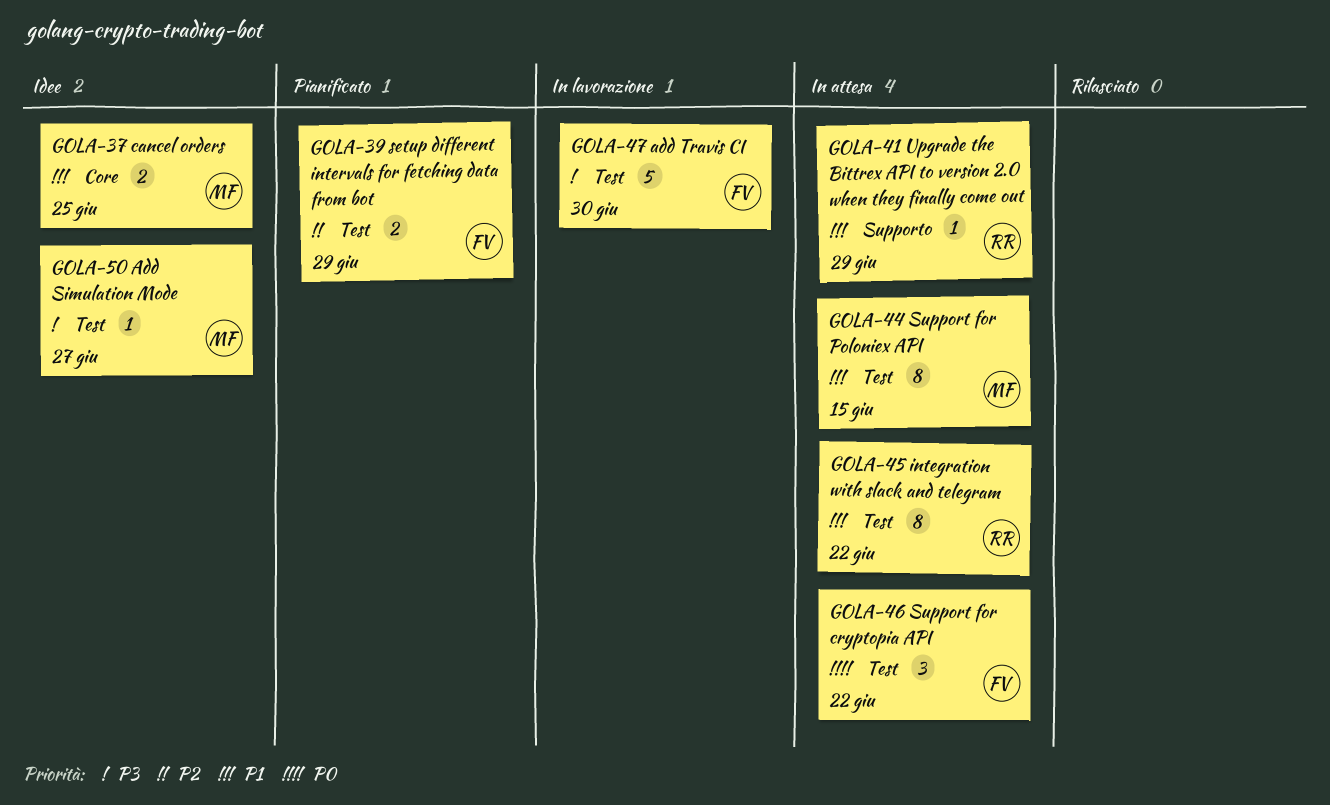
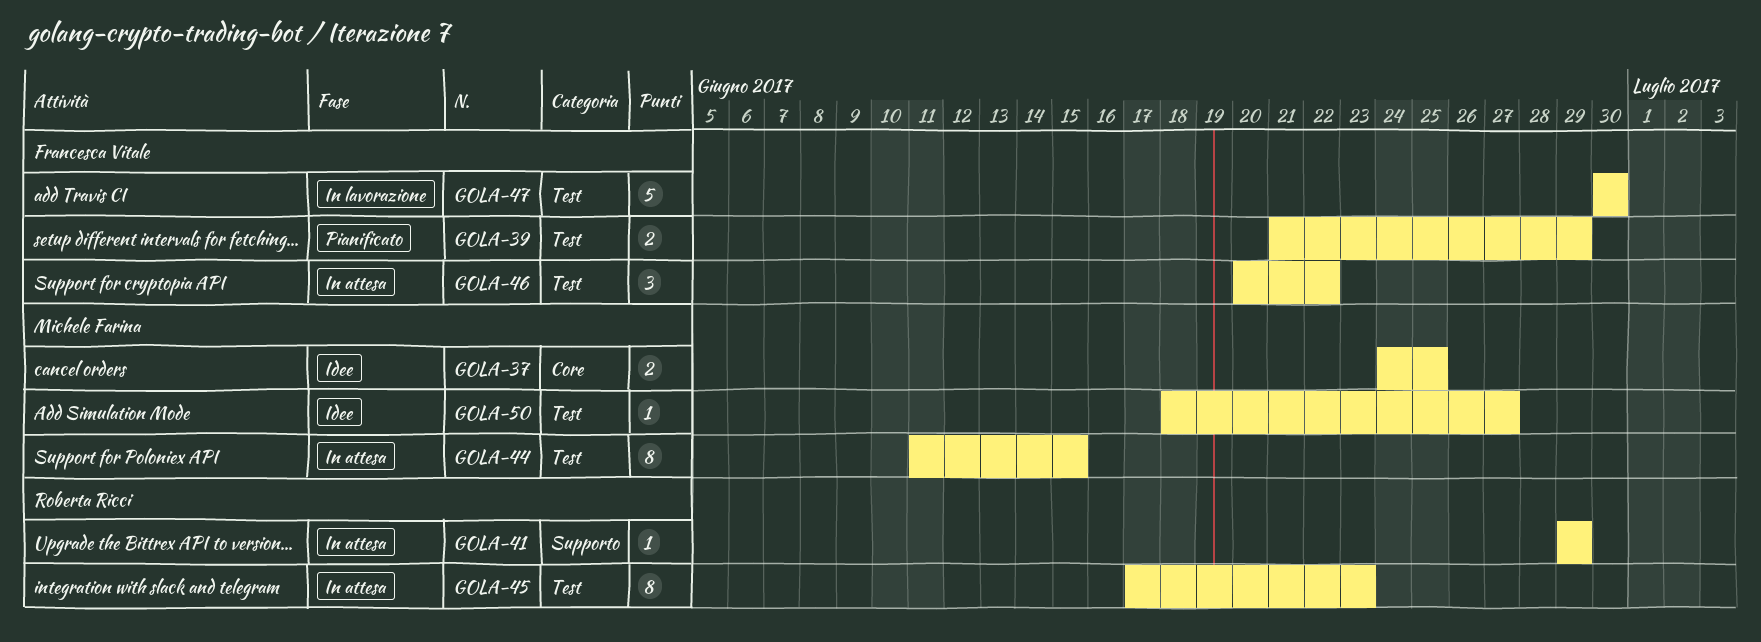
GOLA-45, due: Jun 22 -> Jun 23

